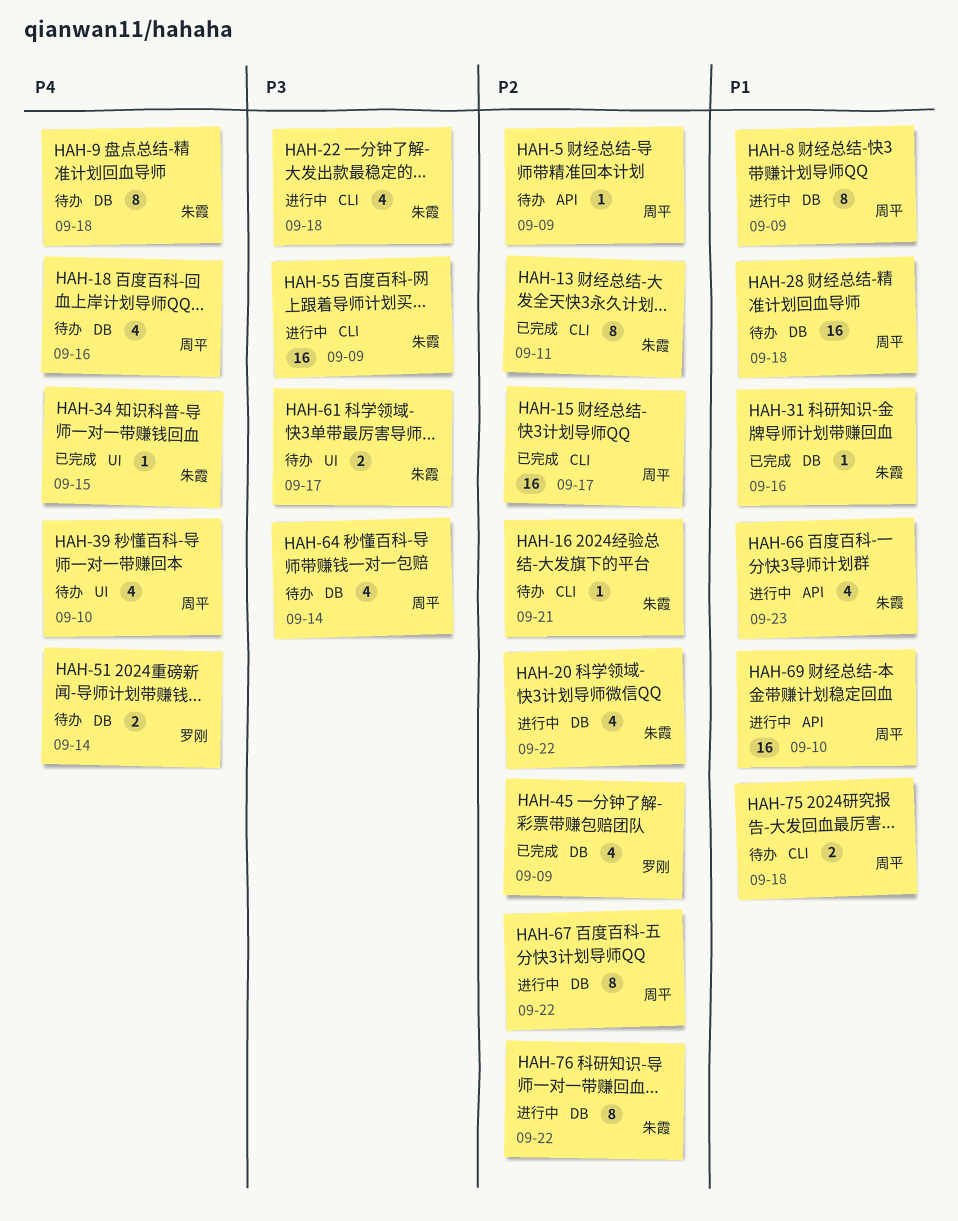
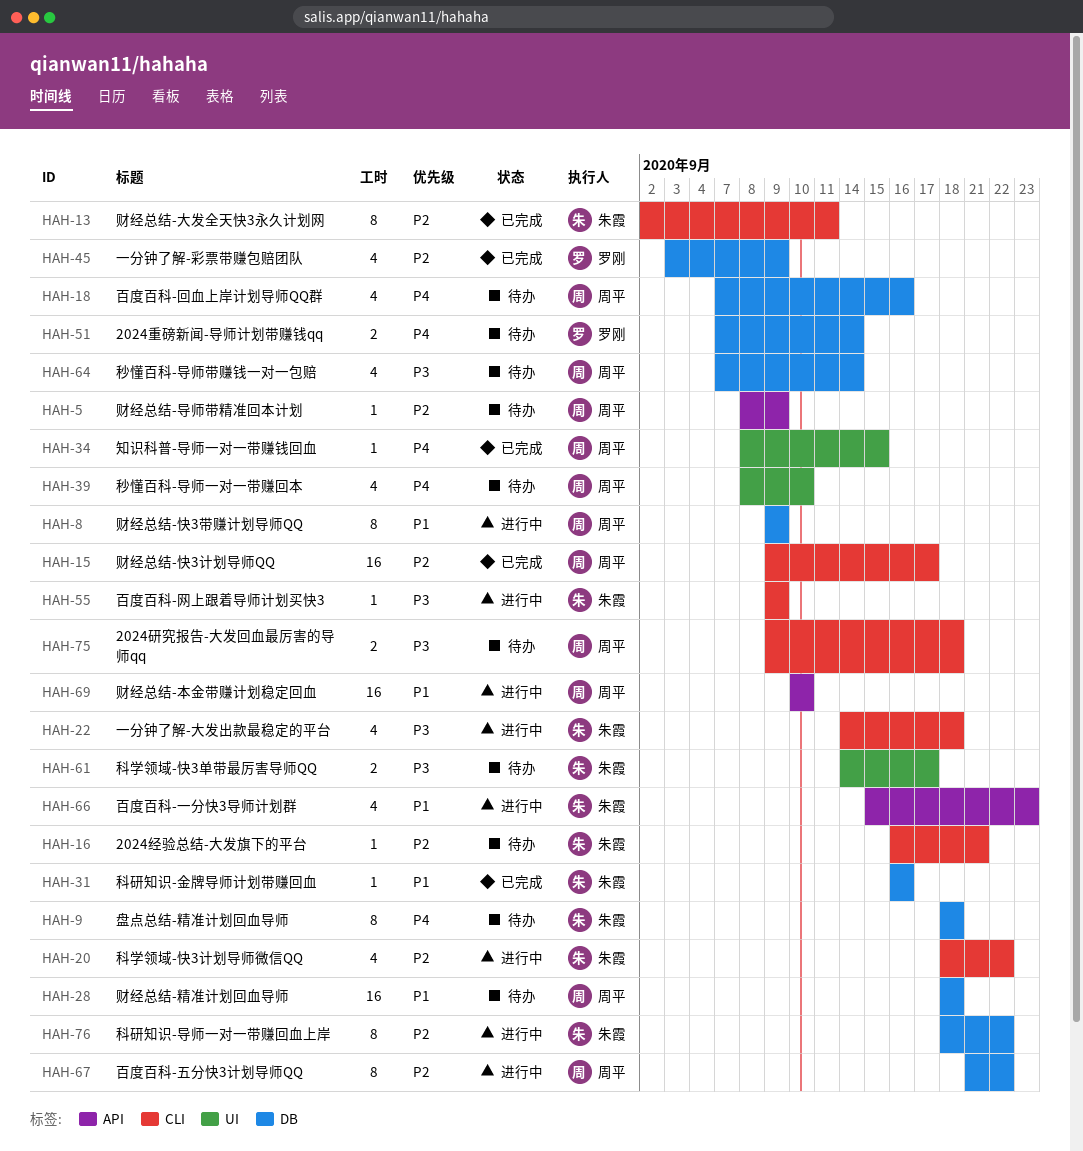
HAH-20, label: DB -> CLI
HAH-34, owner: 朱霞 -> 周平
HAH-55, estimate: 16 -> 1
HAH-75, priority: P1 -> P3

